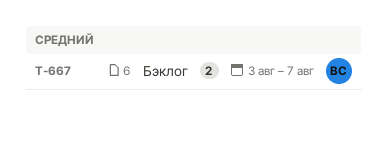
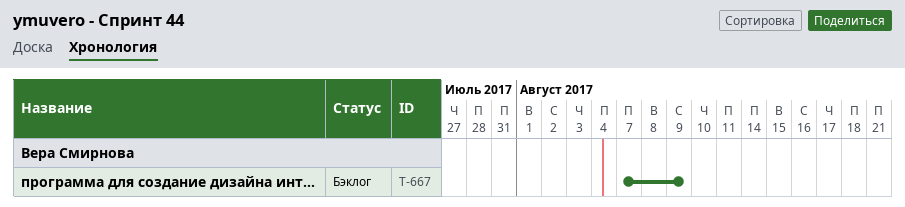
T-667, start: Aug 3 -> Aug 7
T-667, due: Aug 7 -> Aug 9

